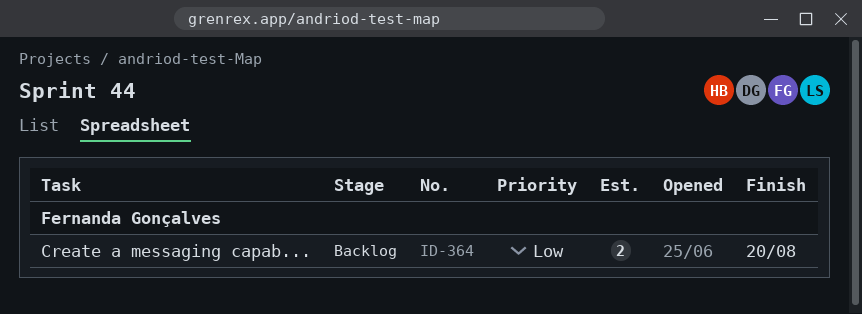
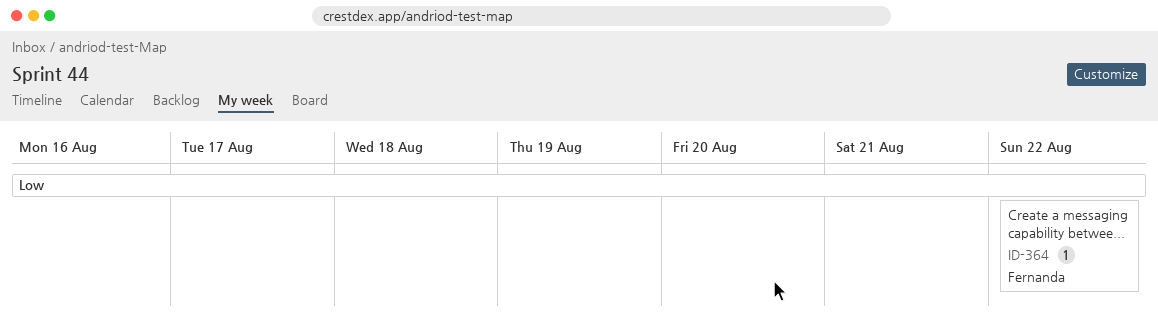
ID-364, estimate: 2 -> 1
ID-364, due: Aug 20 -> Aug 22

